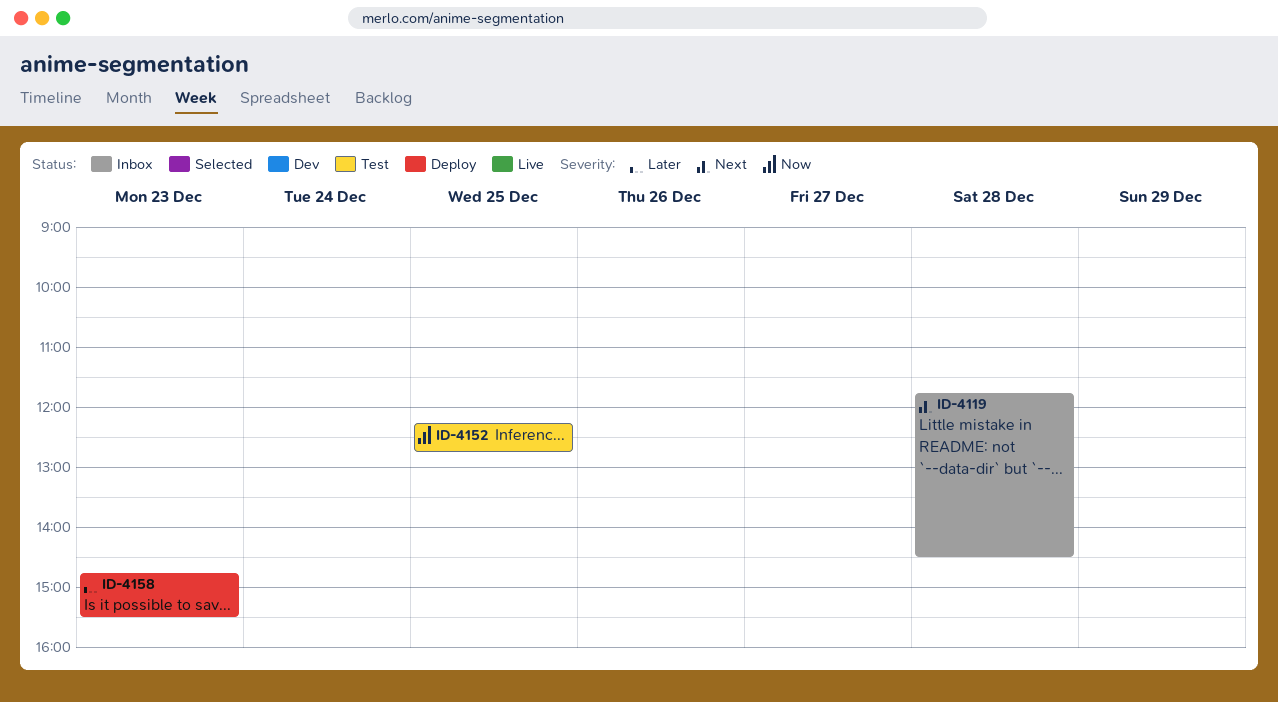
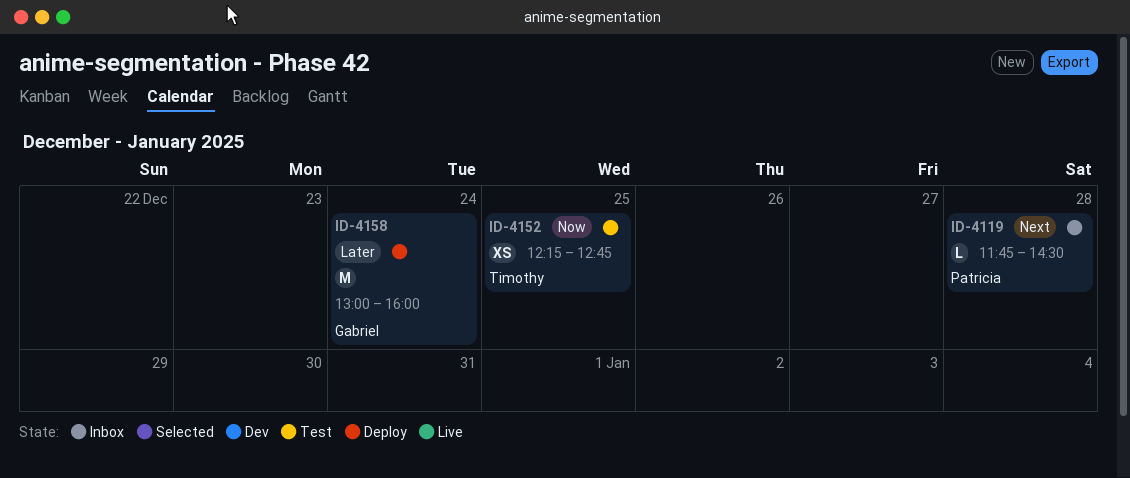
ID-4158, day: Dec 23 -> Dec 24
ID-4158, begins: 14:45 -> 13:00
ID-4158, ends: 15:30 -> 16:00

